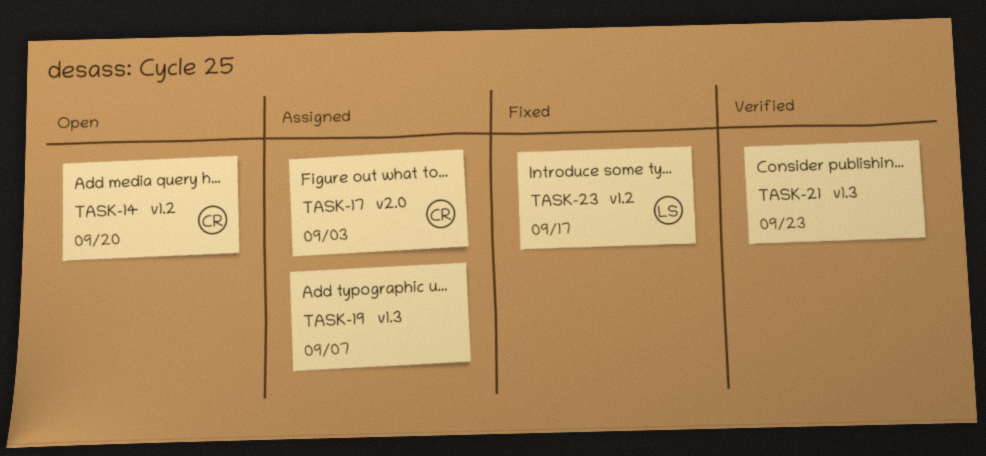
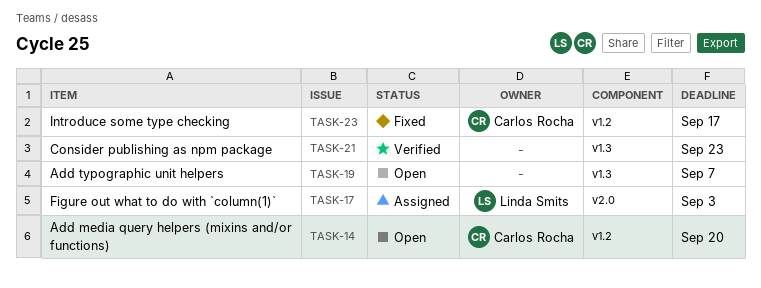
TASK-17, owner: Carlos Rocha -> Linda Smits
TASK-19, status: Assigned -> Open
TASK-23, owner: Linda Smits -> Carlos Rocha

